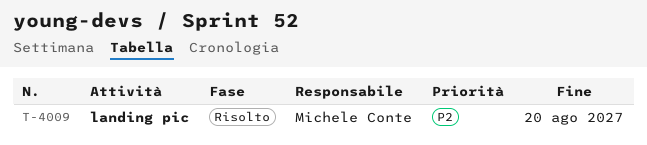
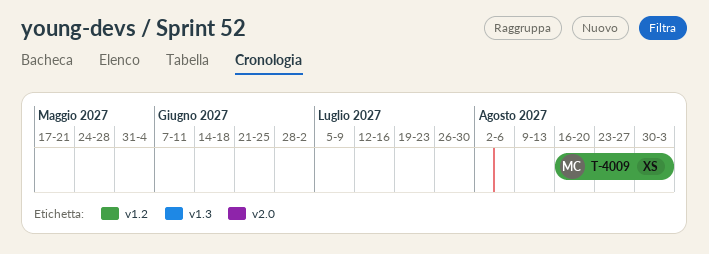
T-4009, due: Aug 20 -> Sep 3

